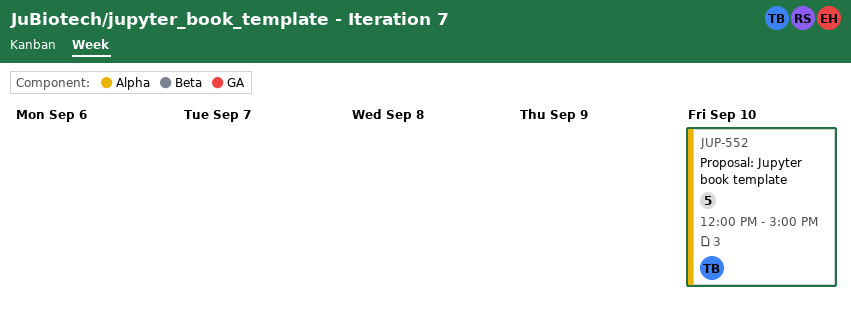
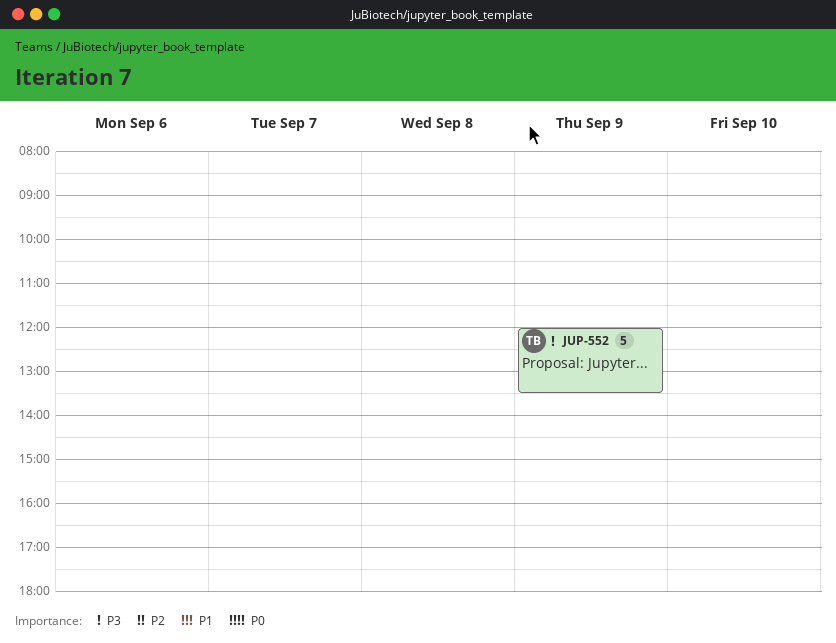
JUP-552, day: Sep 10 -> Sep 9
JUP-552, ends: 15:00 -> 13:30

